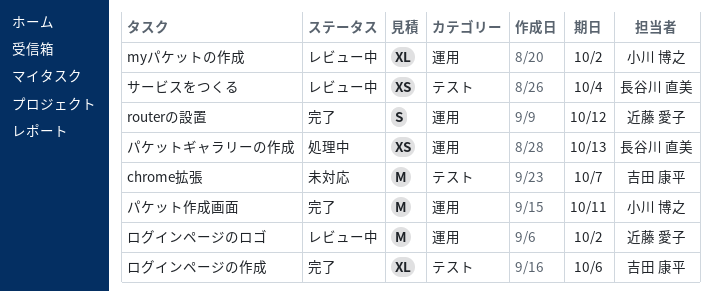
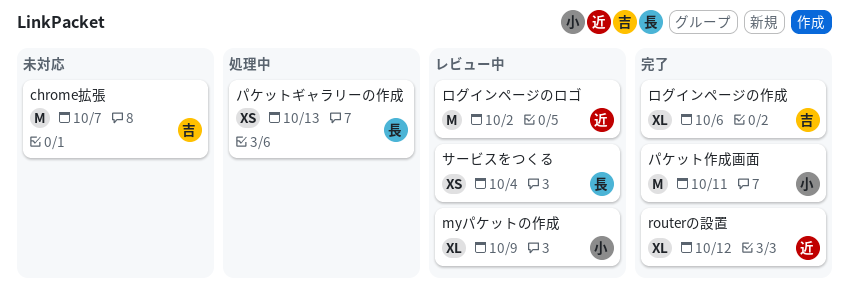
myパケットの作成, due: Oct 2 -> Oct 9
routerの設置, estimate: S -> XL

